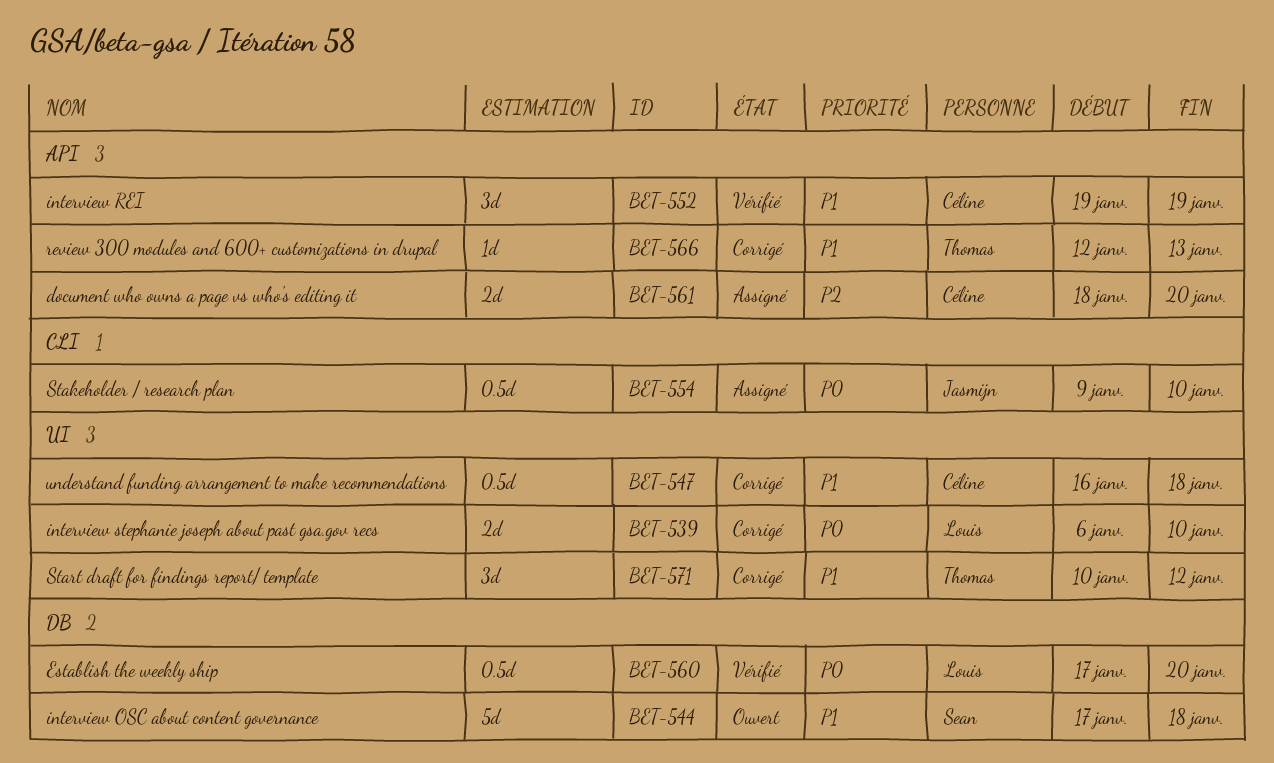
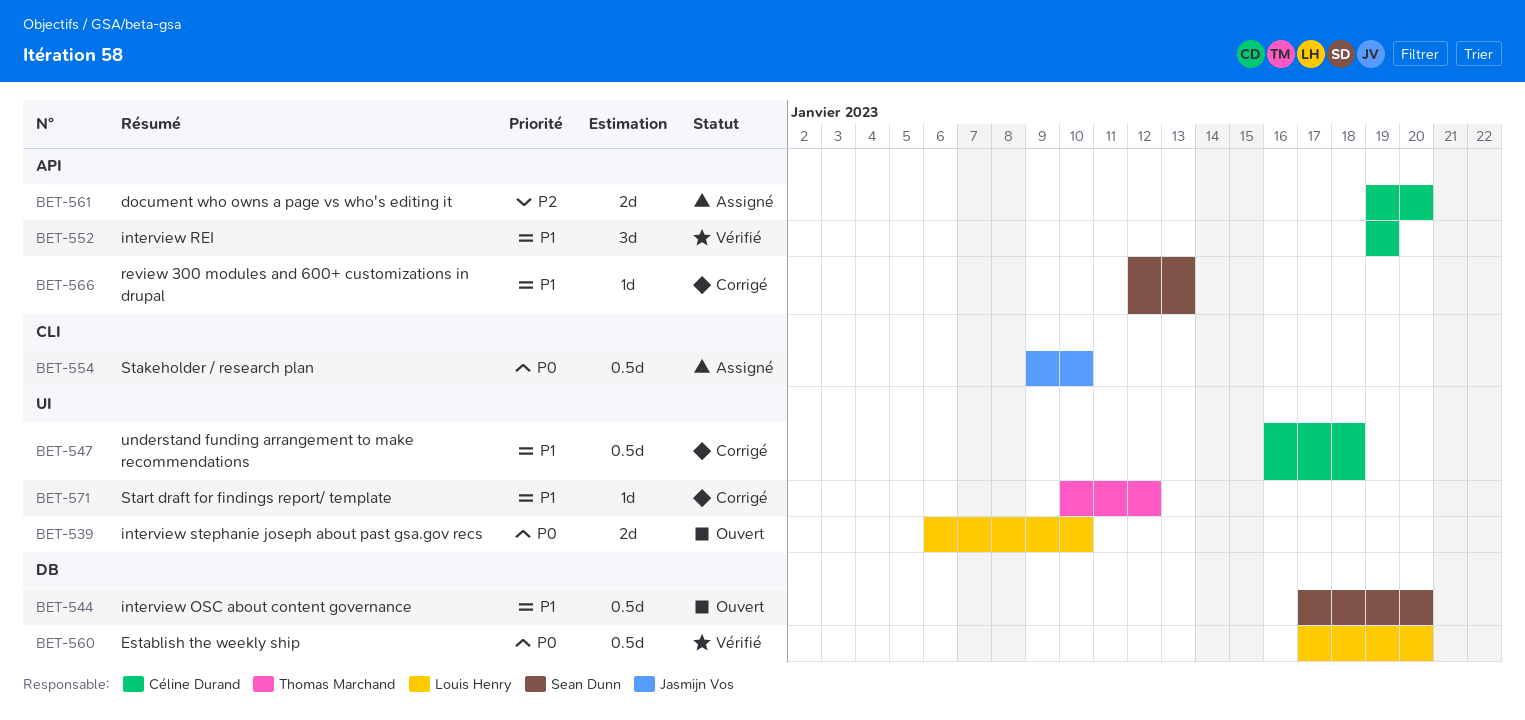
BET-539, status: Corrigé -> Ouvert
BET-544, estimate: 5d -> 0.5d
BET-544, due: Jan 18 -> Jan 20
BET-561, start: Jan 18 -> Jan 19
BET-566, owner: Thomas Marchand -> Sean Dunn
BET-571, estimate: 3d -> 1d

